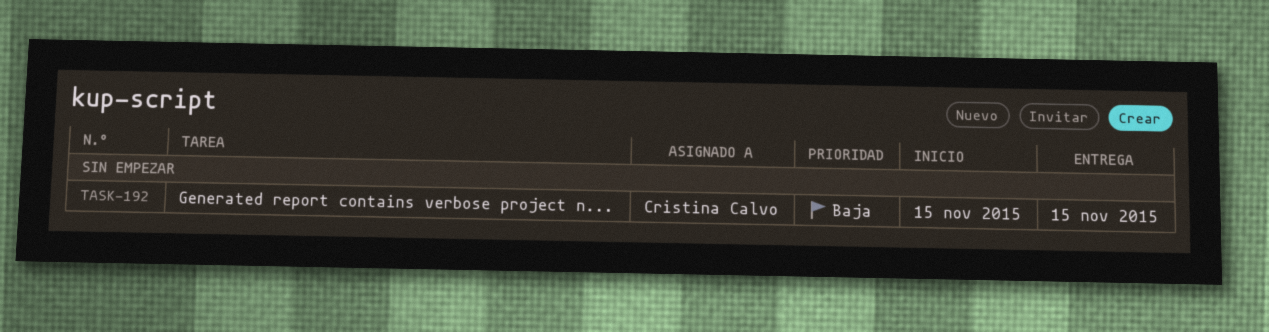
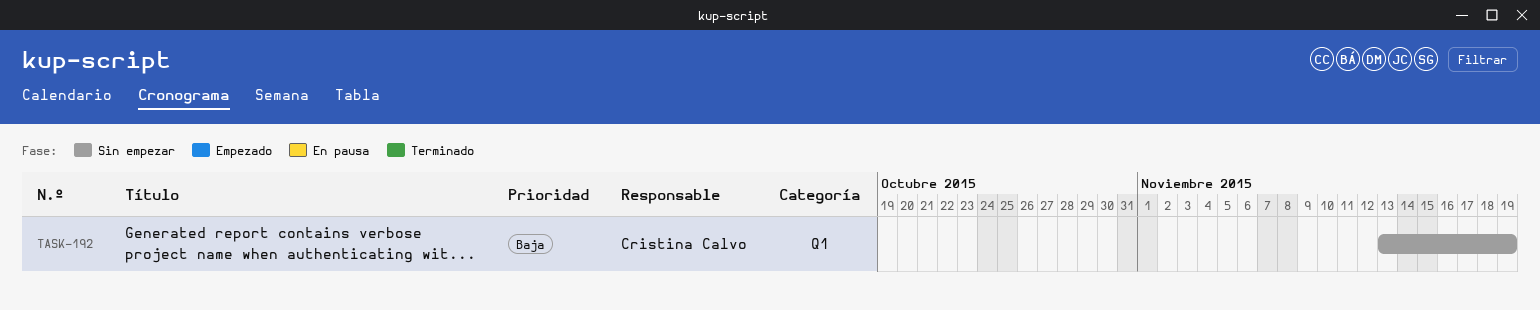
TASK-192, start: Nov 15 -> Nov 13
TASK-192, due: Nov 15 -> Nov 19

